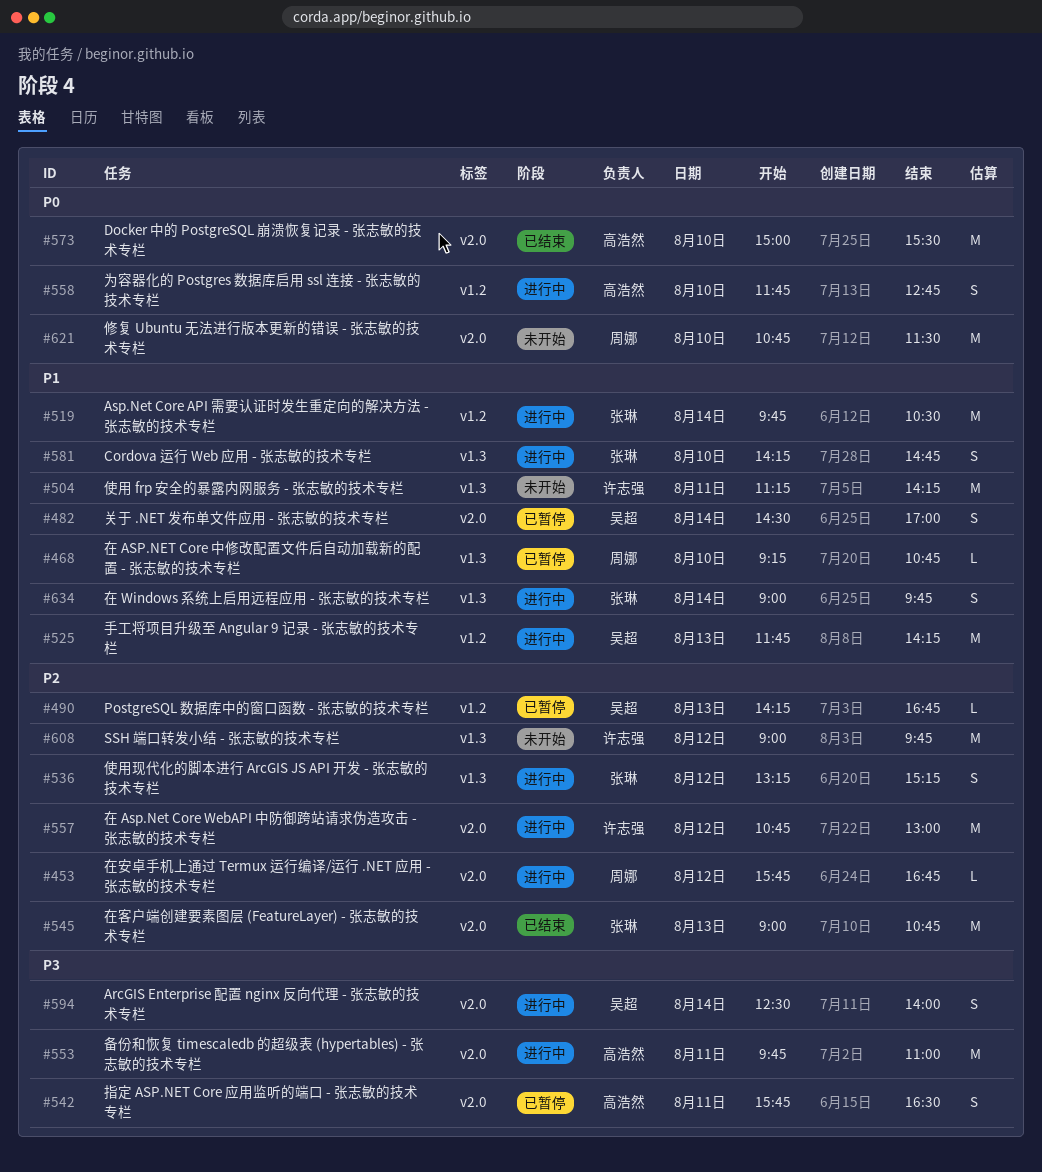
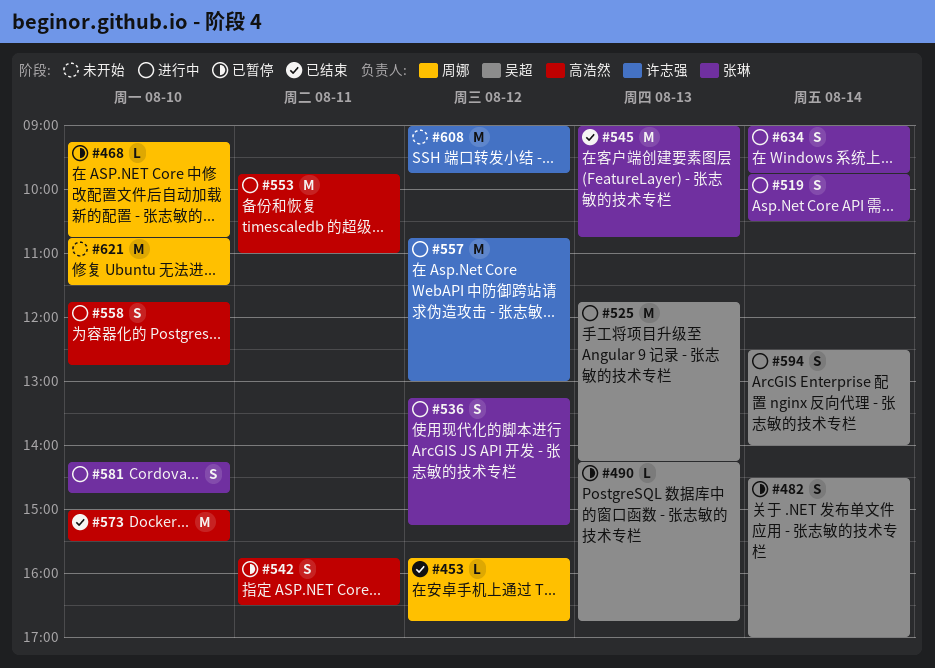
#453, status: 进行中 -> 已结束
#504: present -> none
#519, estimate: M -> S

